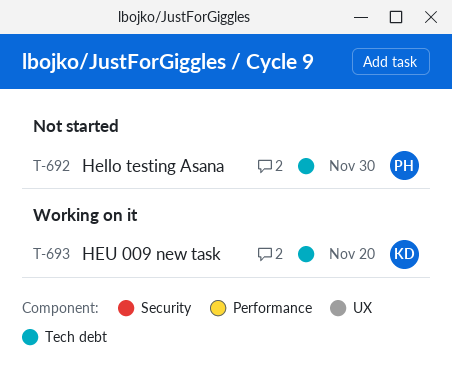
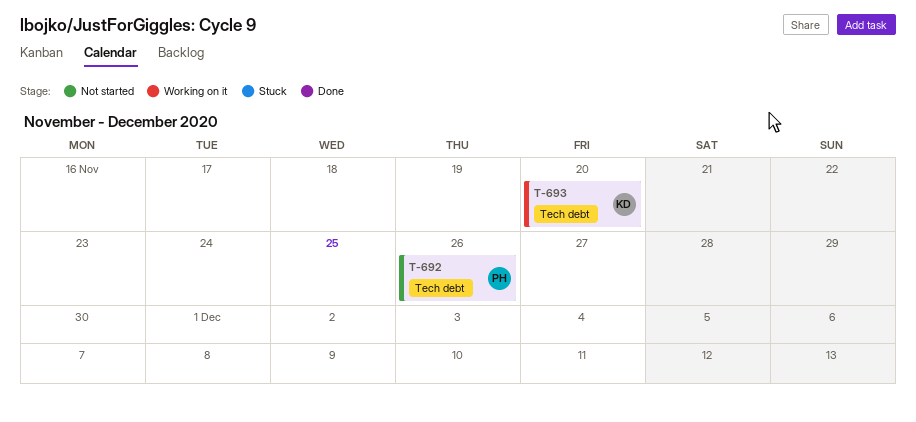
T-692, due: Nov 30 -> Nov 26

